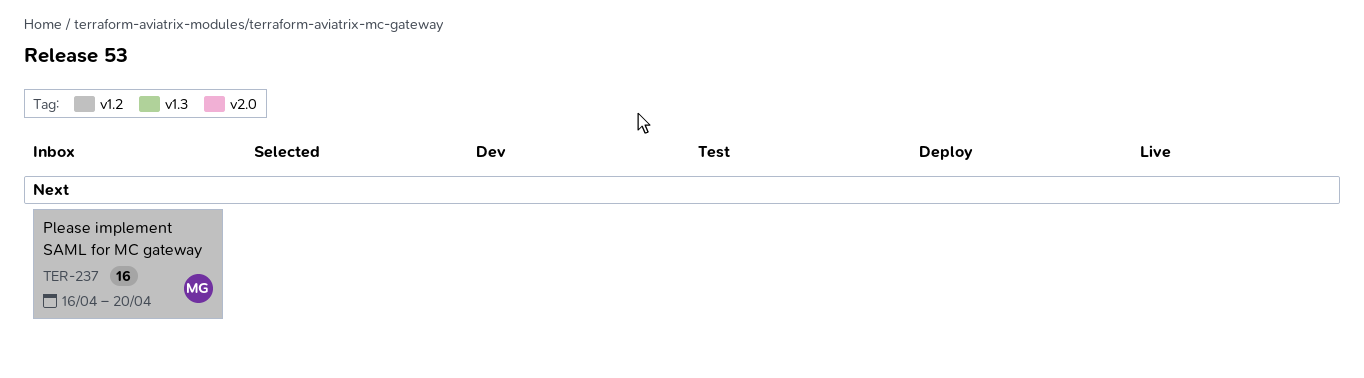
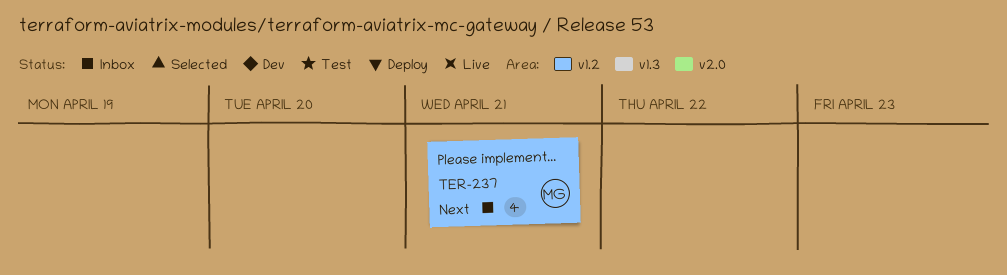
TER-237, estimate: 16 -> 4
TER-237, due: Apr 20 -> Apr 21

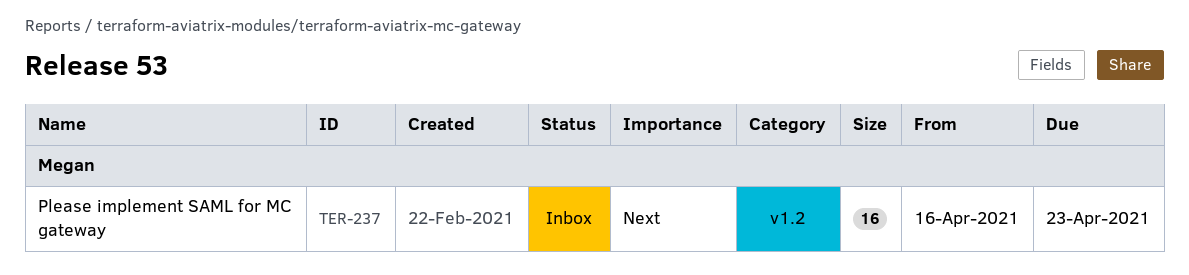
TER-237, estimate: 4 -> 16
TER-237, due: Apr 21 -> Apr 23

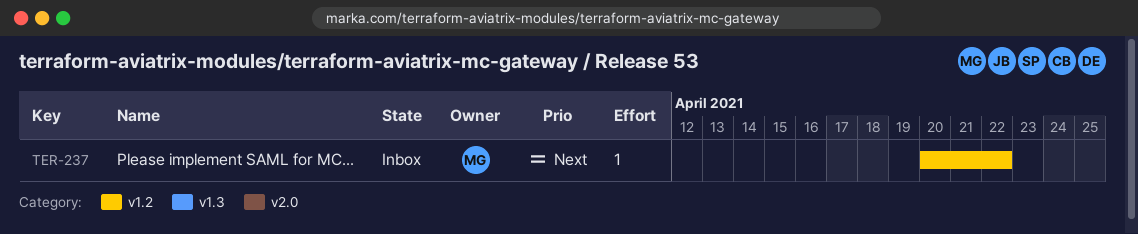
TER-237, estimate: 16 -> 1
TER-237, start: Apr 16 -> Apr 20
TER-237, due: Apr 23 -> Apr 22

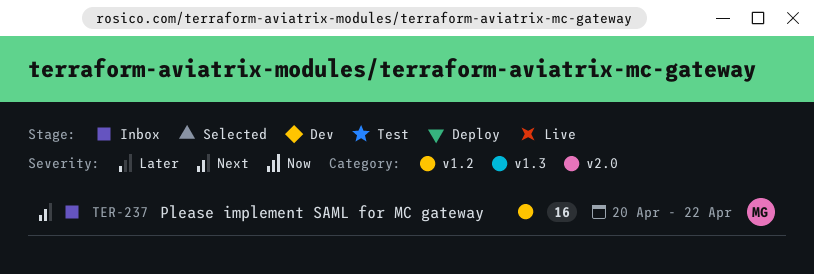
TER-237, estimate: 1 -> 16

